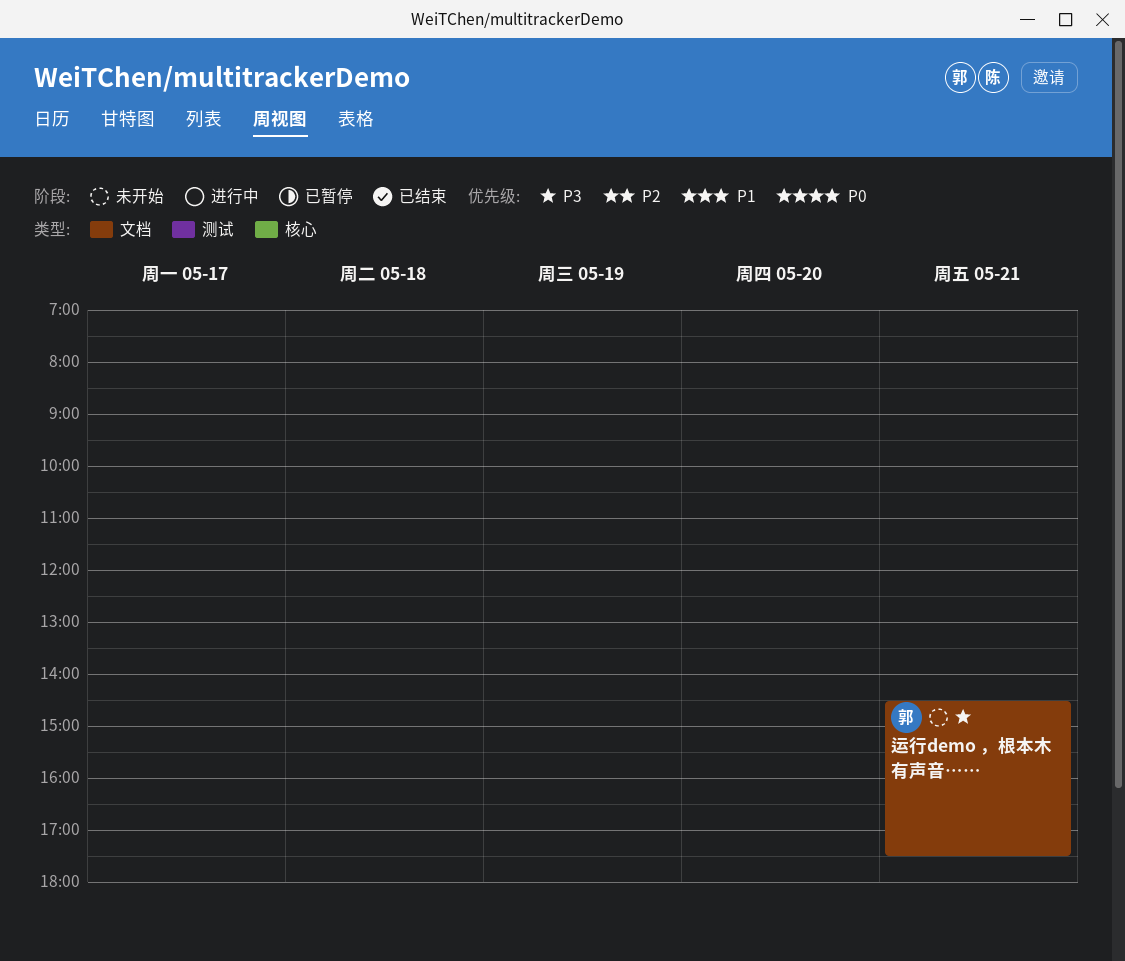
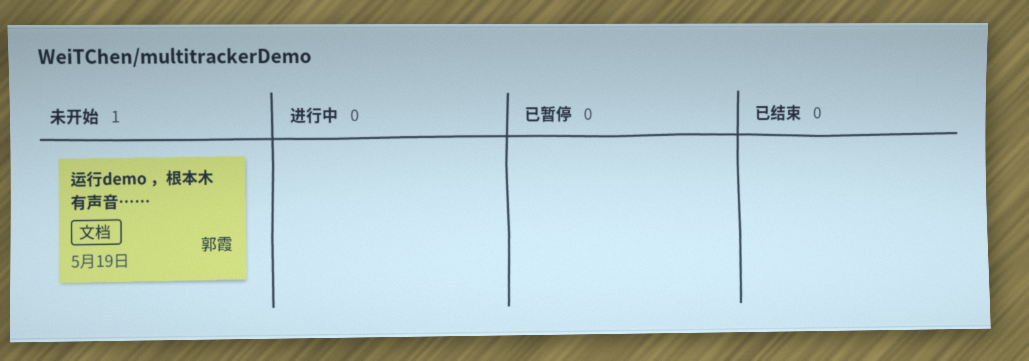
运行demo ，根本木有声音……, day: May 21 -> May 19

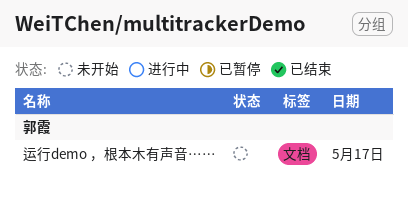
运行demo ，根本木有声音……, day: May 19 -> May 17

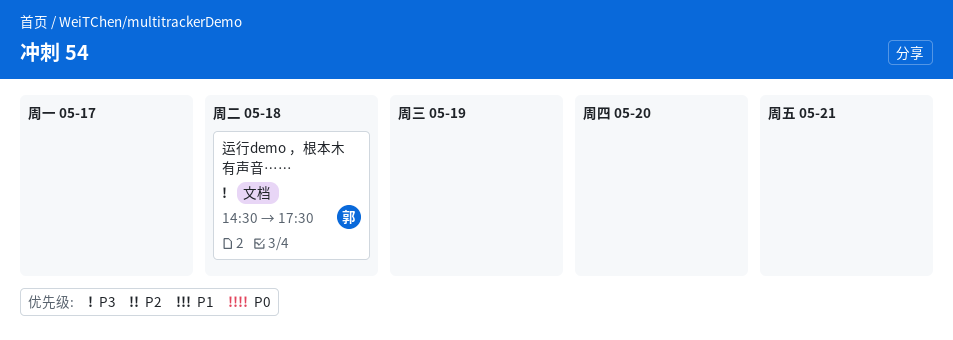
运行demo ，根本木有声音……, day: May 17 -> May 18

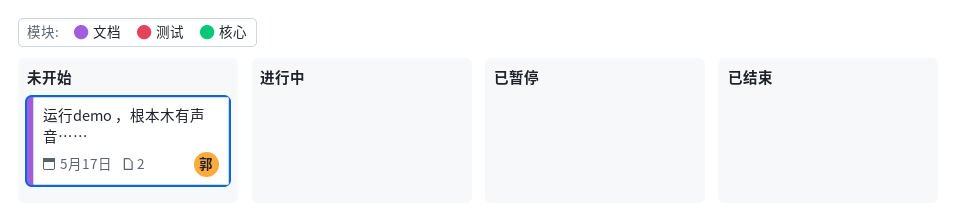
运行demo ，根本木有声音……, day: May 18 -> May 17

